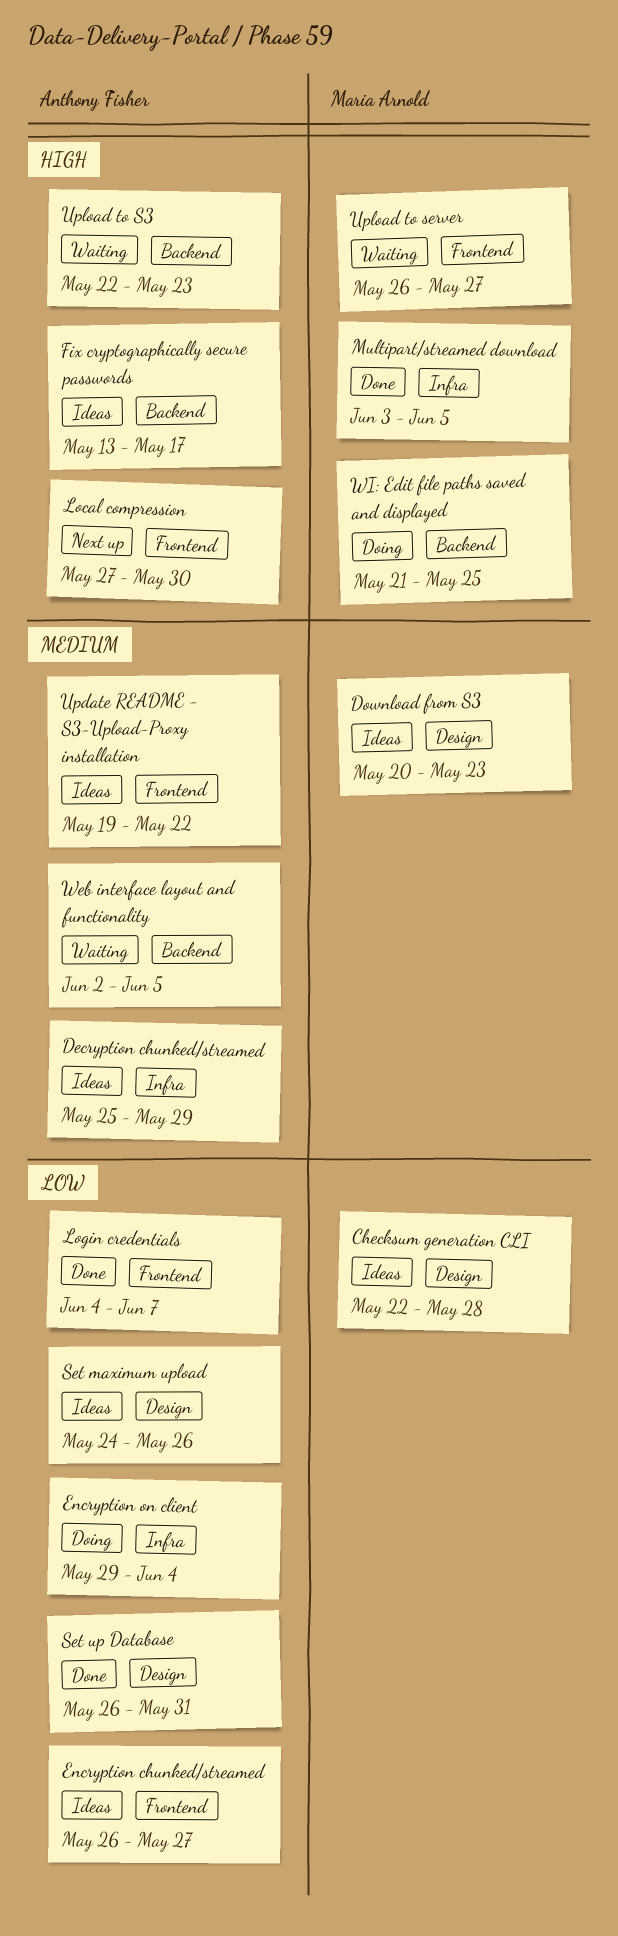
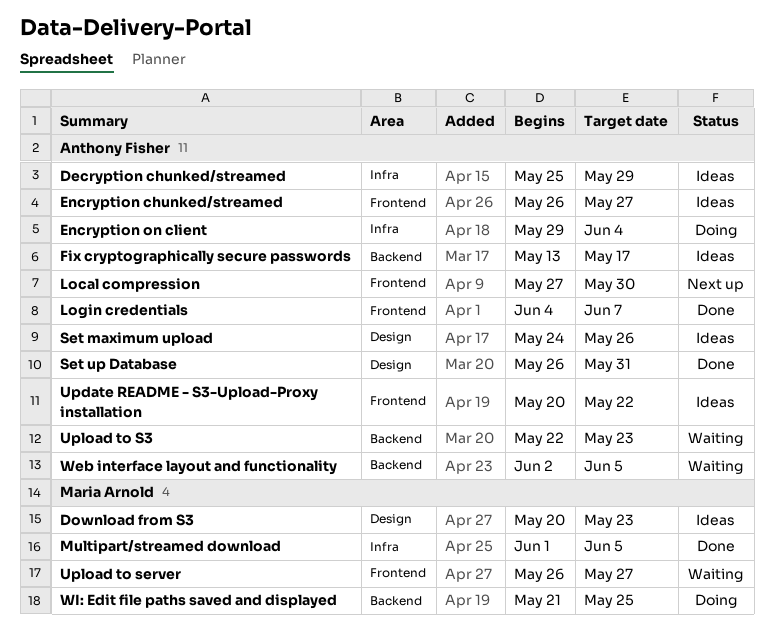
Checksum generation CLI: present -> none
Multipart/streamed download, start: Jun 3 -> Jun 1
Update README - S3-Upload-Proxy installation, start: May 19 -> May 20

